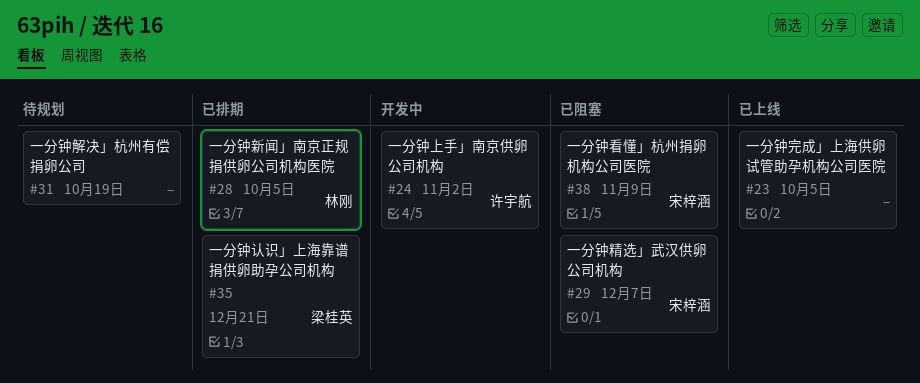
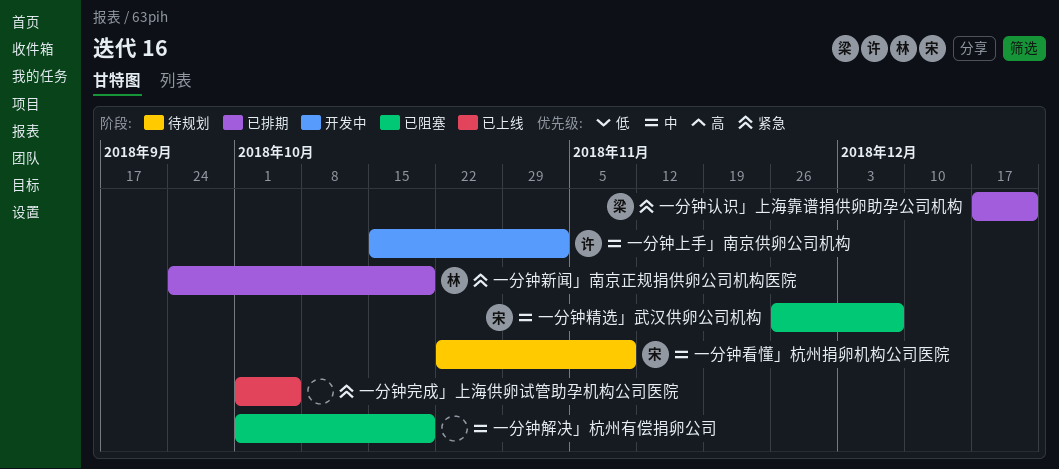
一分钟新闻」南京正规捐供卵公司机构医院, due: Oct 5 -> Oct 19
一分钟看懂」杭州捐卵机构公司医院, status: 已阻塞 -> 待规划
一分钟解决」杭州有偿捐卵公司, status: 待规划 -> 已阻塞

